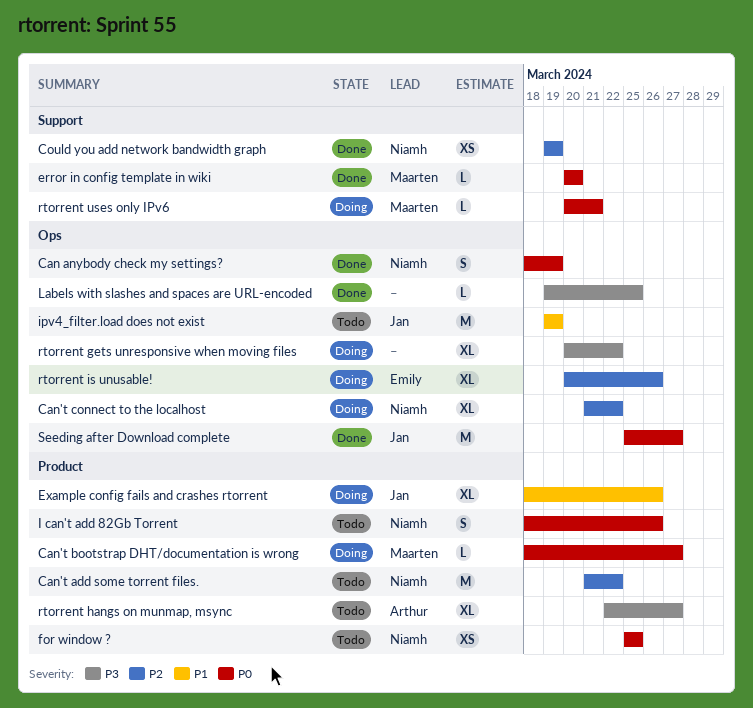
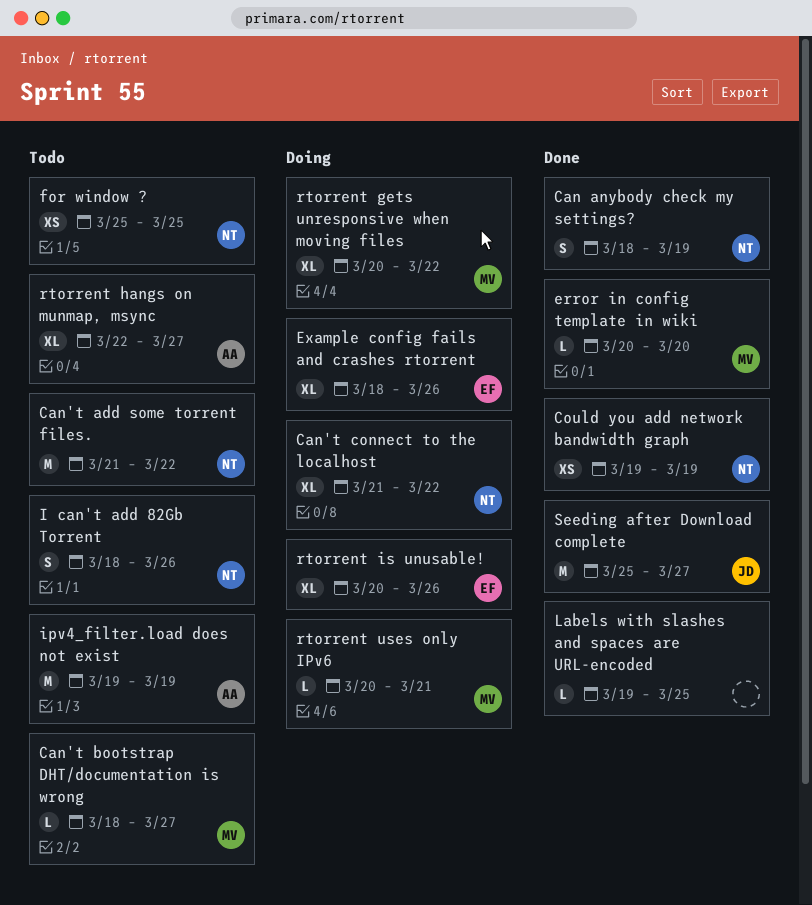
Can't bootstrap DHT/documentation is wrong, status: Doing -> Todo
Example config fails and crashes rtorrent, owner: Jan -> Emily
ipv4_filter.load does not exist, owner: Jan -> Arthur
rtorrent gets unresponsive when moving files, owner: none -> Maarten

